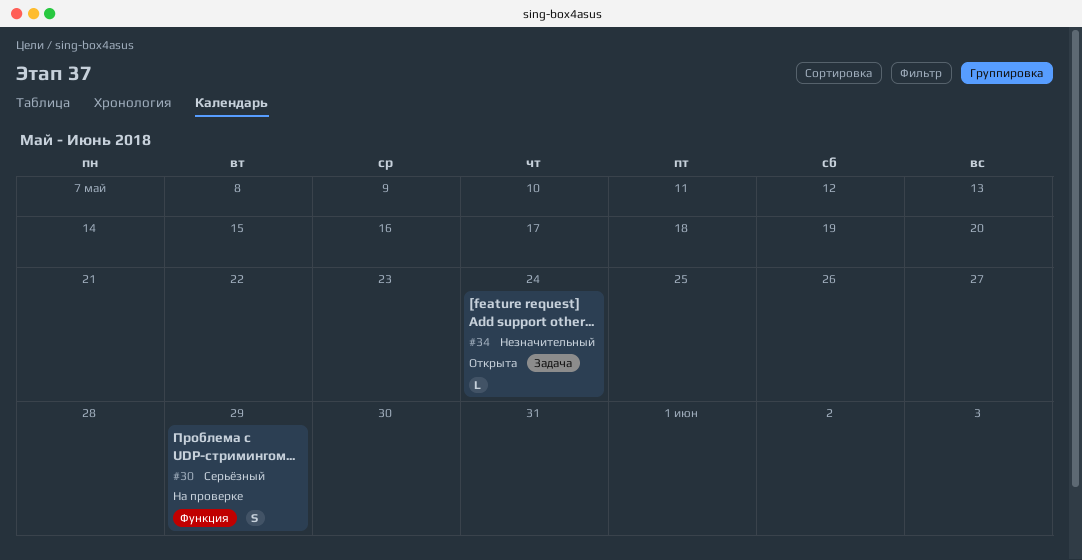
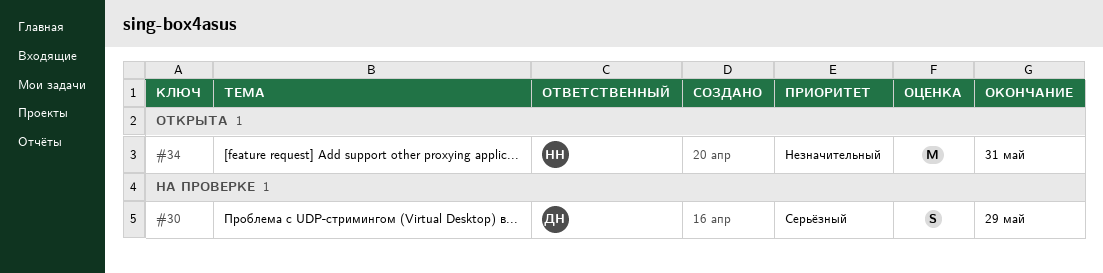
#34, estimate: L -> M
#34, due: May 24 -> May 31

